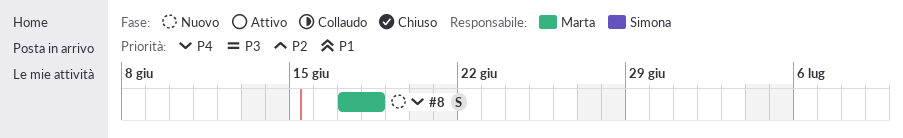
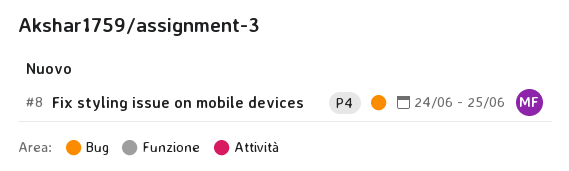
#8, start: Jun 17 -> Jun 24
#8, due: Jun 18 -> Jun 25

